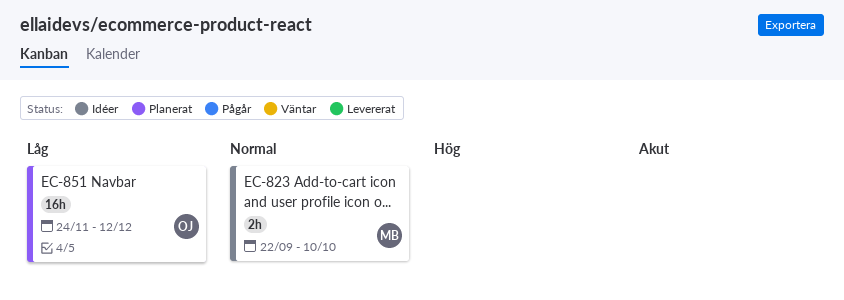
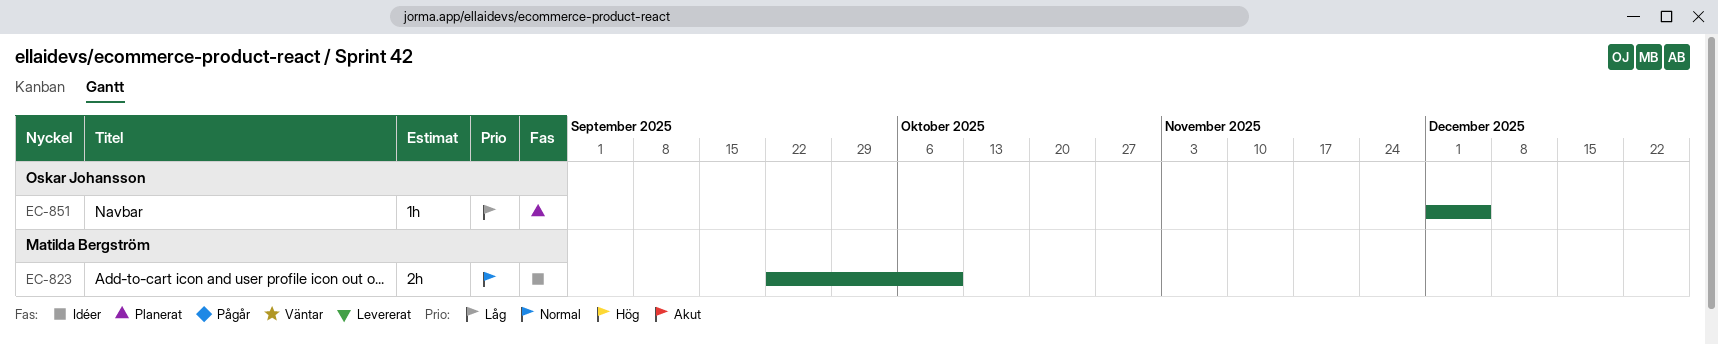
EC-851, estimate: 16h -> 1h
EC-851, start: Nov 24 -> Dec 1
EC-851, due: Dec 12 -> Dec 5

